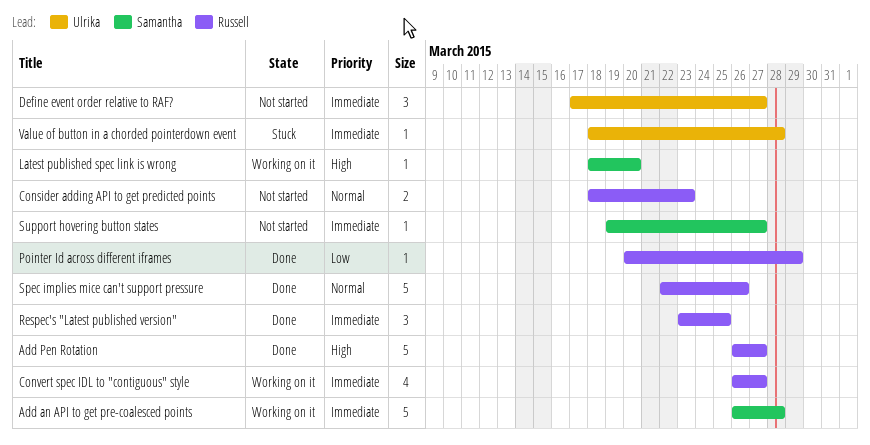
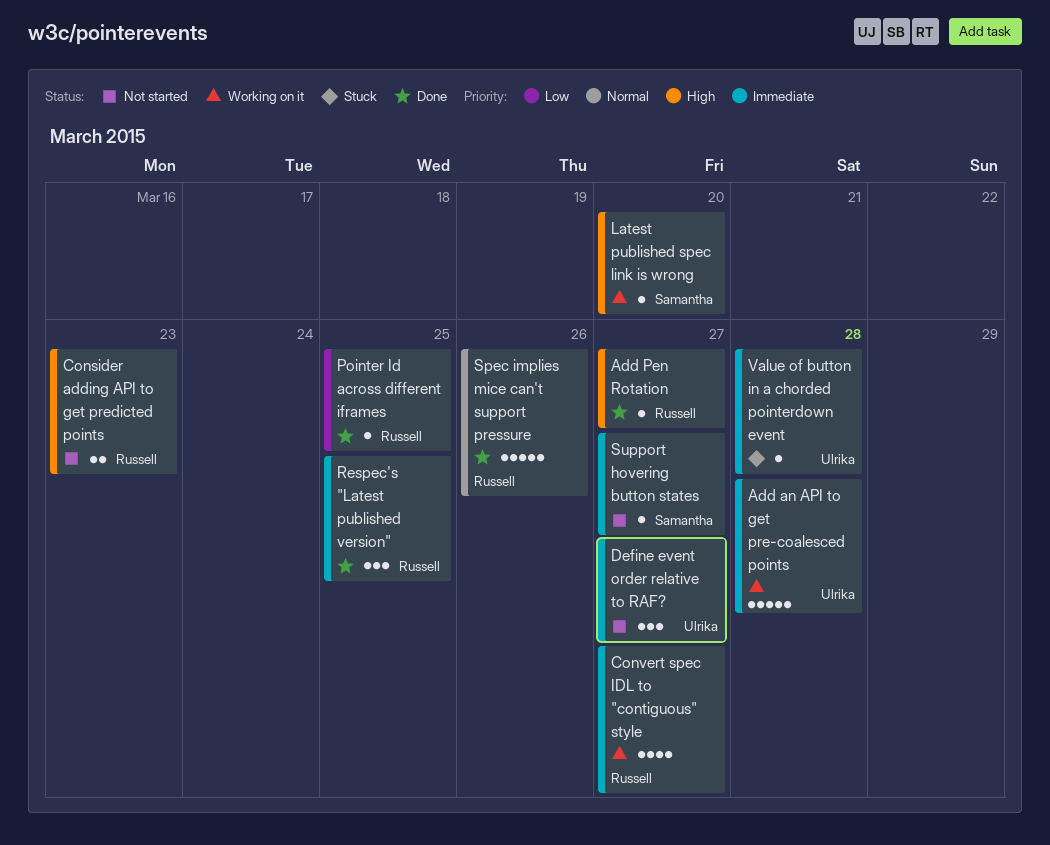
Add an API to get pre-coalesced points, owner: Samantha -> Ulrika
Add Pen Rotation, estimate: 5 -> 1
Consider adding API to get predicted points, priority: Normal -> High
Pointer Id across different iframes, due: Mar 29 -> Mar 25

